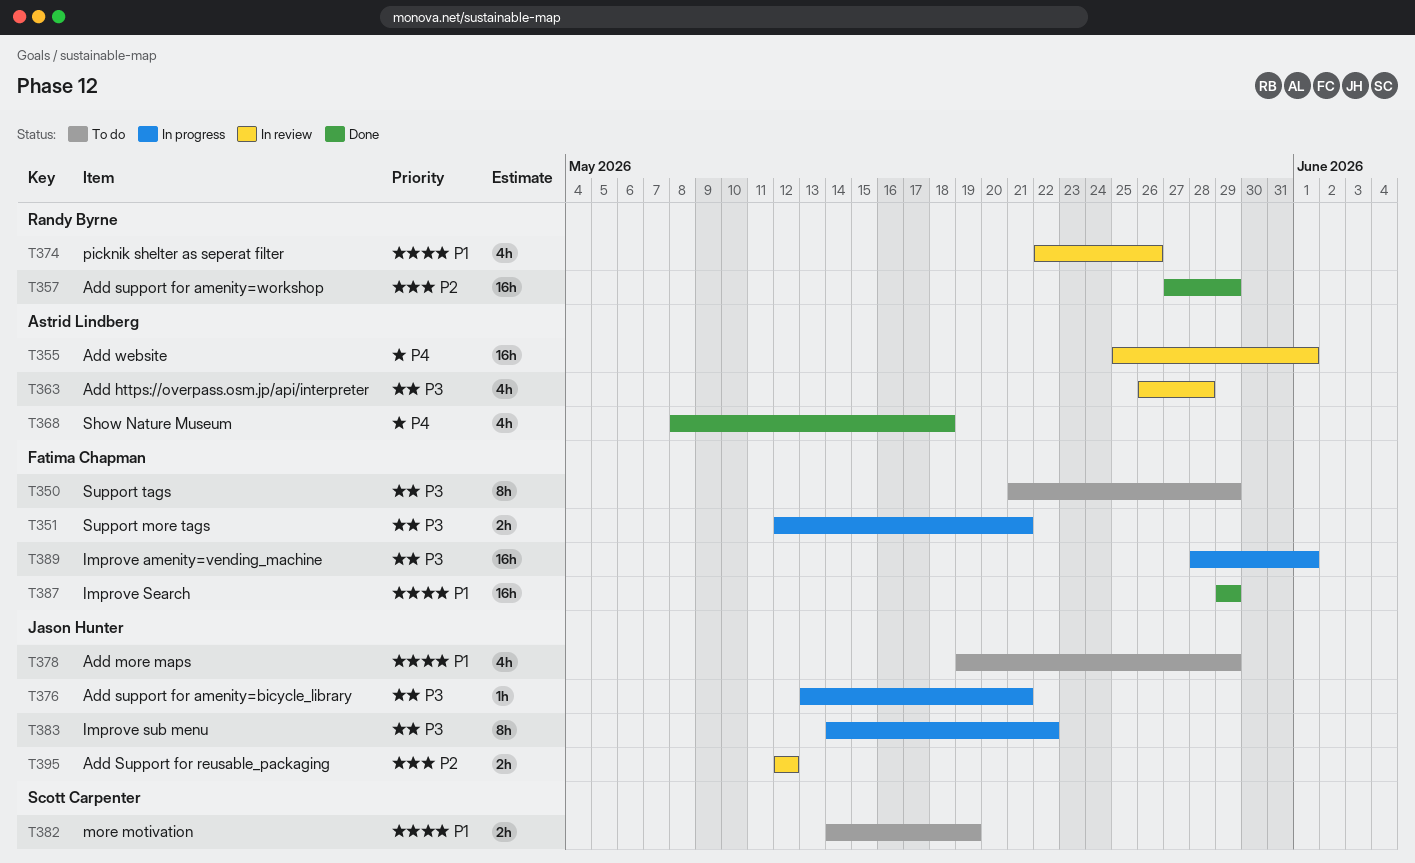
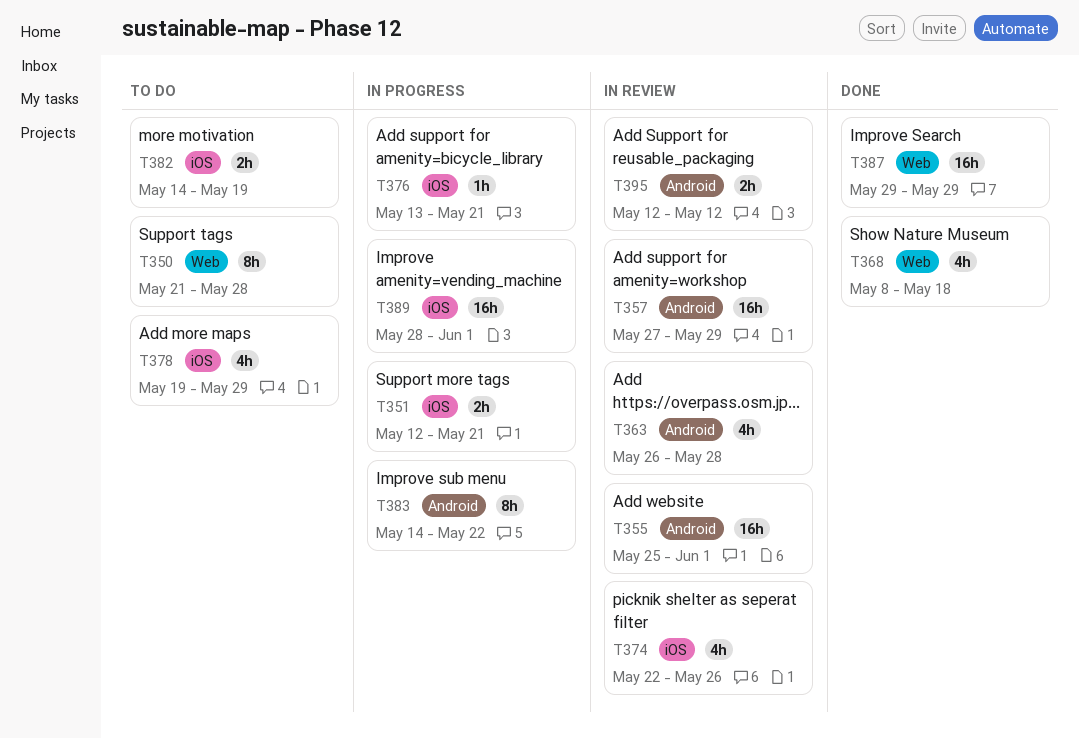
T350, due: May 29 -> May 28
T357, status: Done -> In review

